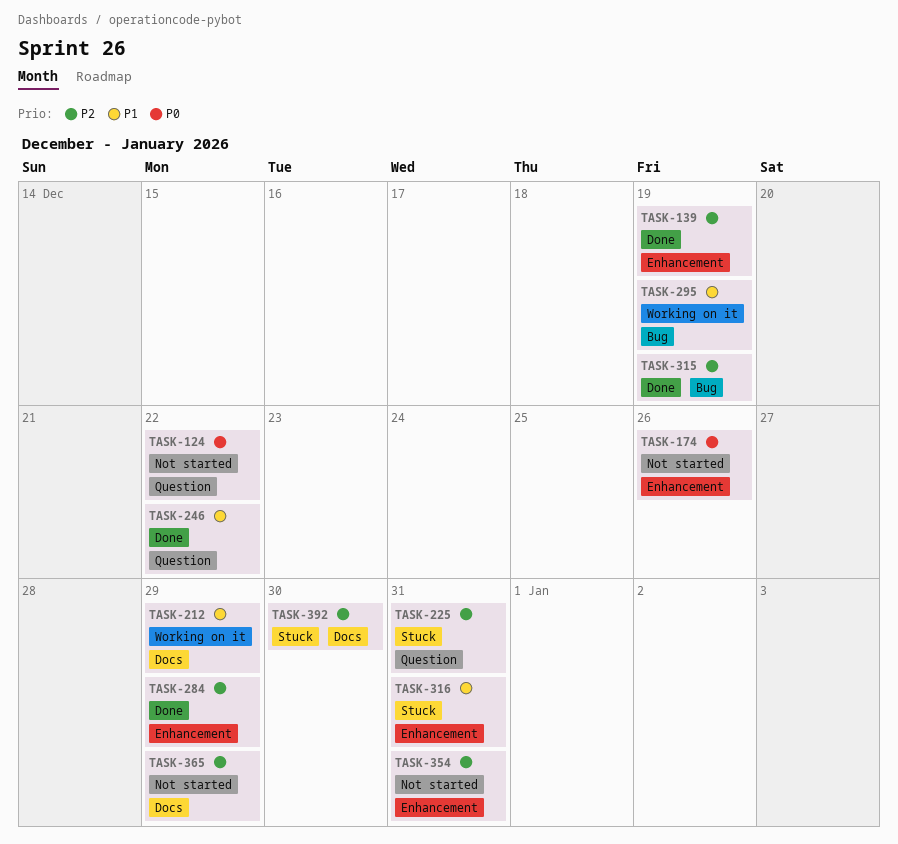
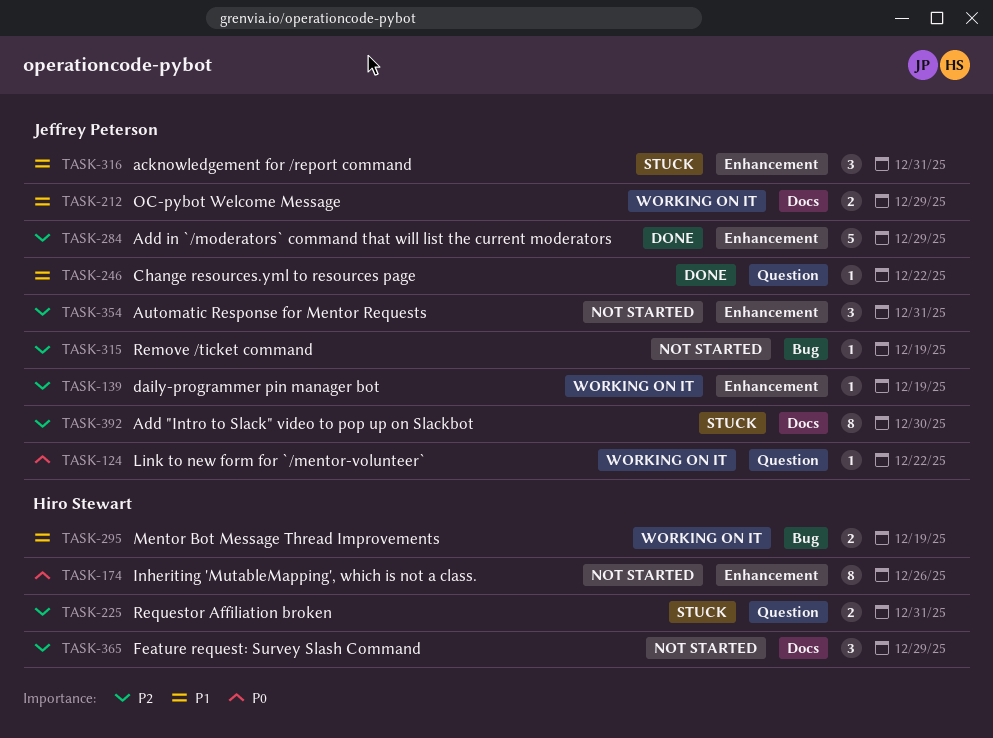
TASK-124, status: Not started -> Working on it
TASK-139, status: Done -> Working on it
TASK-315, status: Done -> Not started

